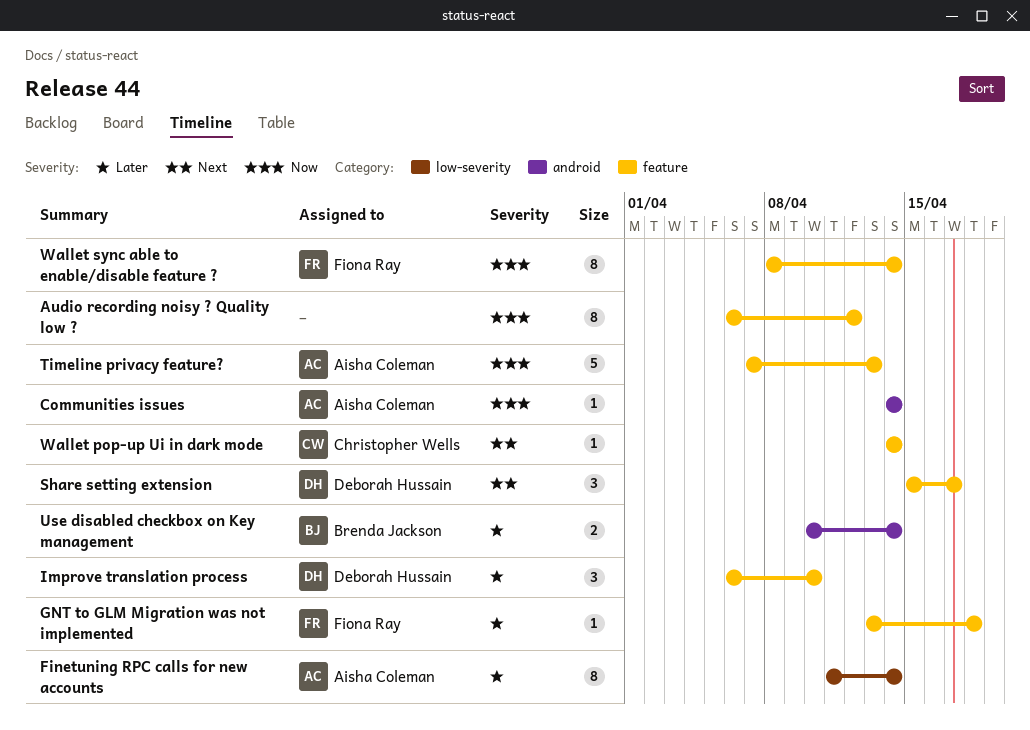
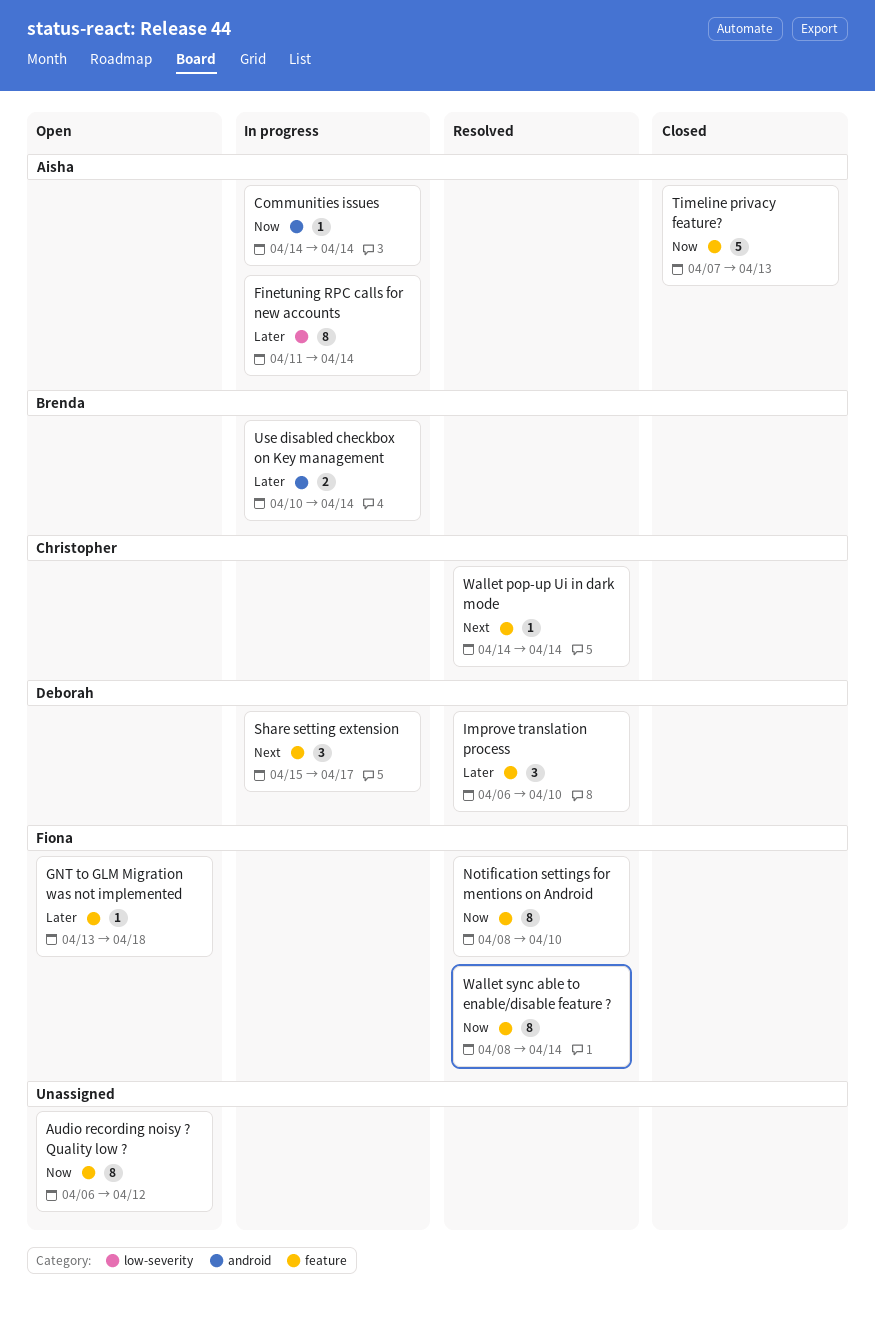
Notification settings for mentions on Android: none -> present

